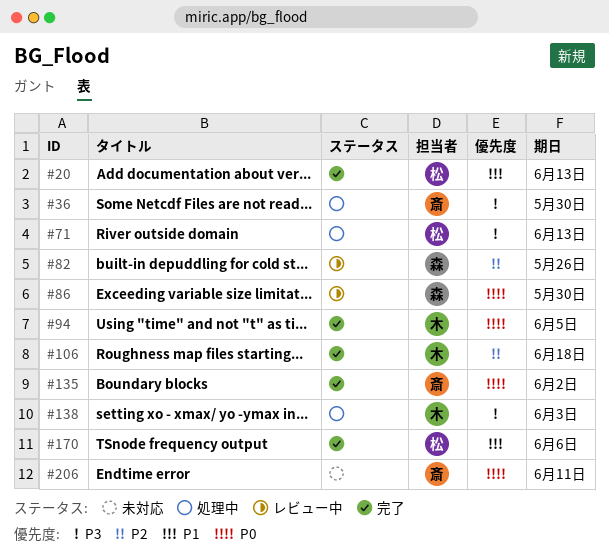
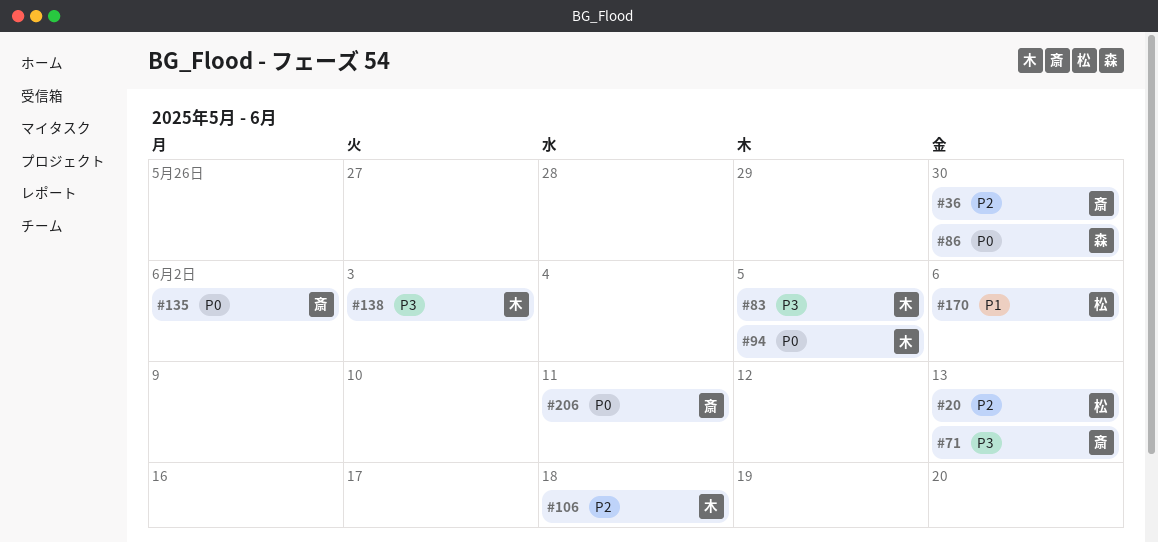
#20, priority: P1 -> P2
#36, priority: P3 -> P2
#71, owner: 松 -> 斎
#82: present -> none
#83: none -> present

